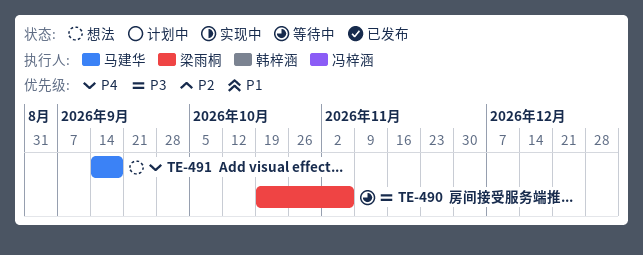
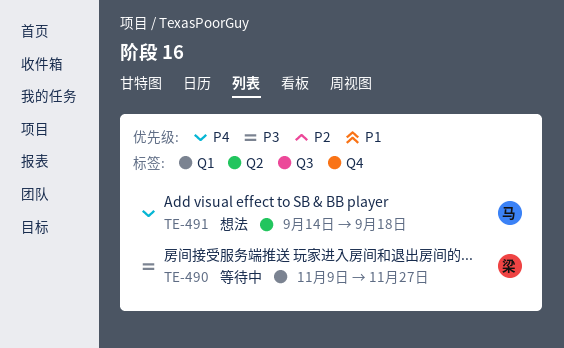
TE-490, start: Oct 19 -> Nov 9
TE-490, due: Nov 6 -> Nov 27

